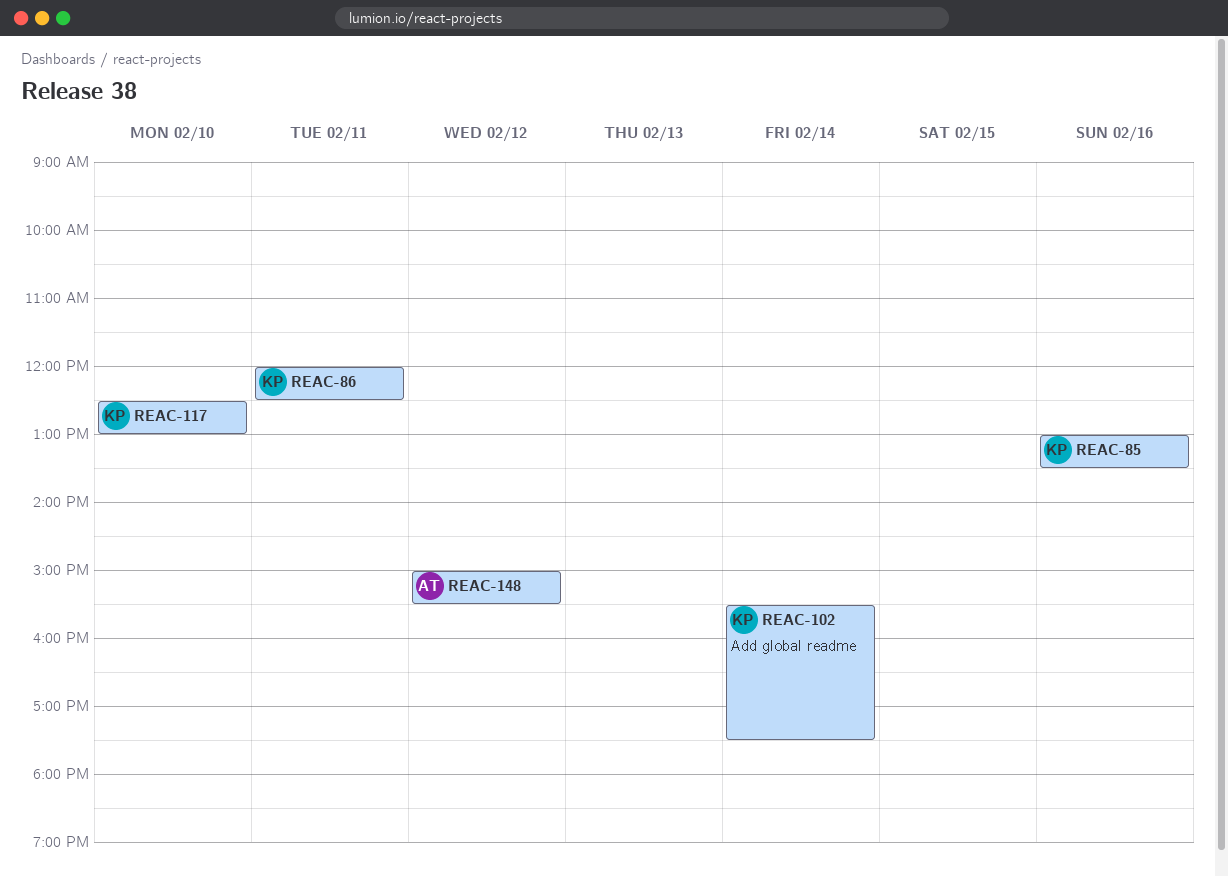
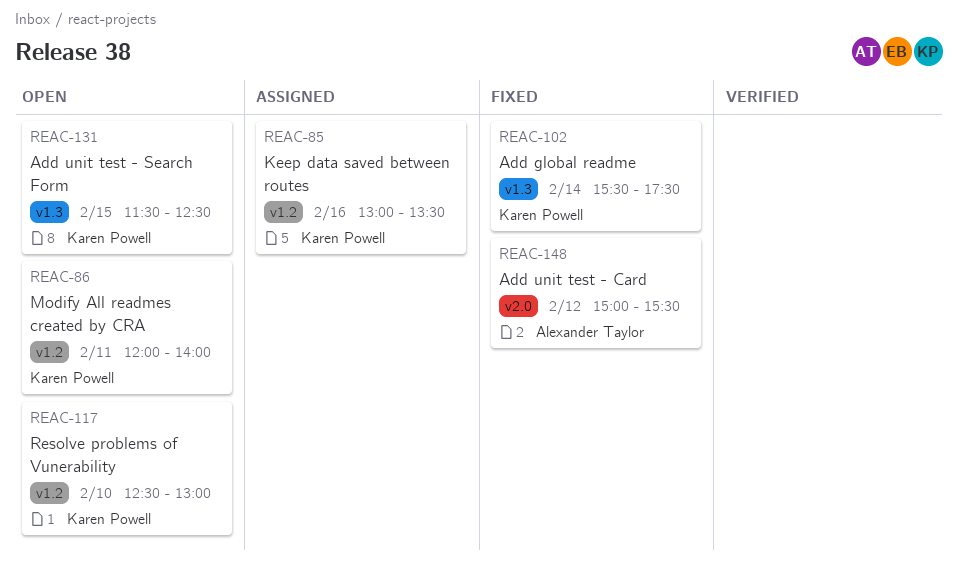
REAC-86, ends: 12:30 -> 14:00
REAC-131: none -> present

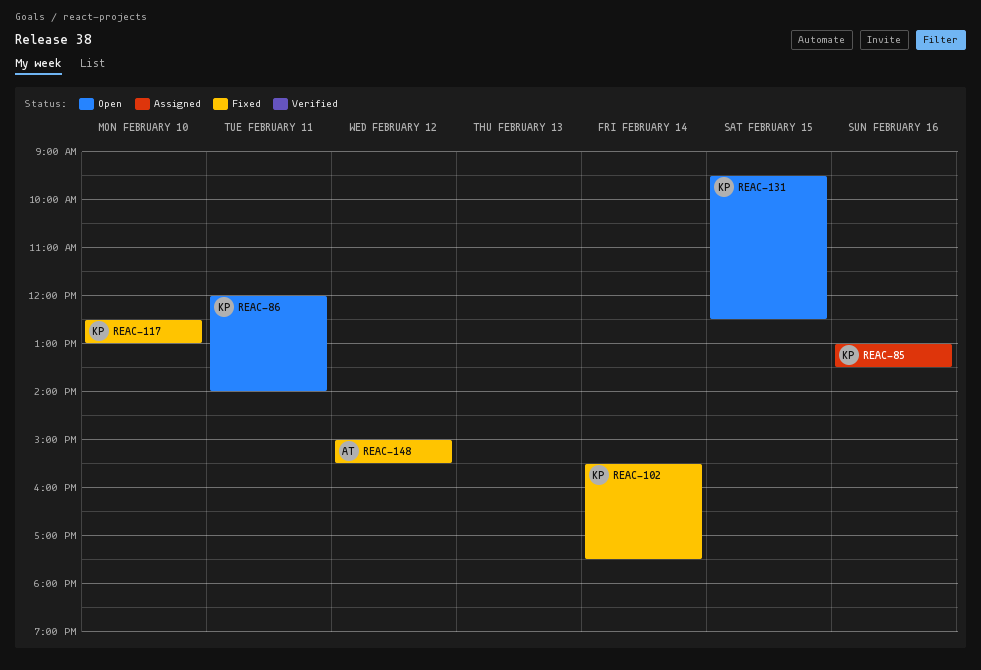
REAC-117, status: Open -> Fixed
REAC-131, begins: 11:30 -> 09:30

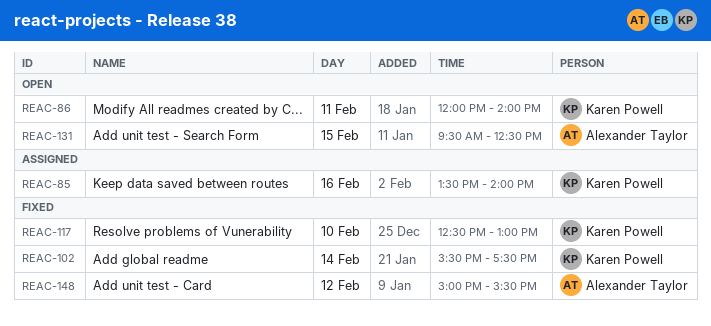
REAC-85, begins: 13:00 -> 13:30
REAC-85, ends: 13:30 -> 14:00
REAC-131, owner: Karen Powell -> Alexander Taylor

